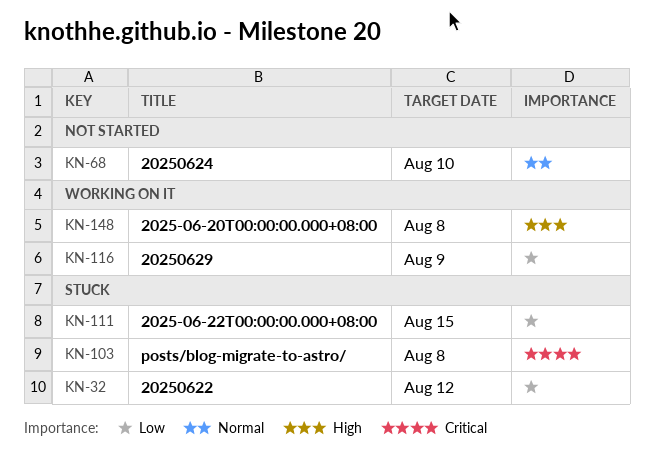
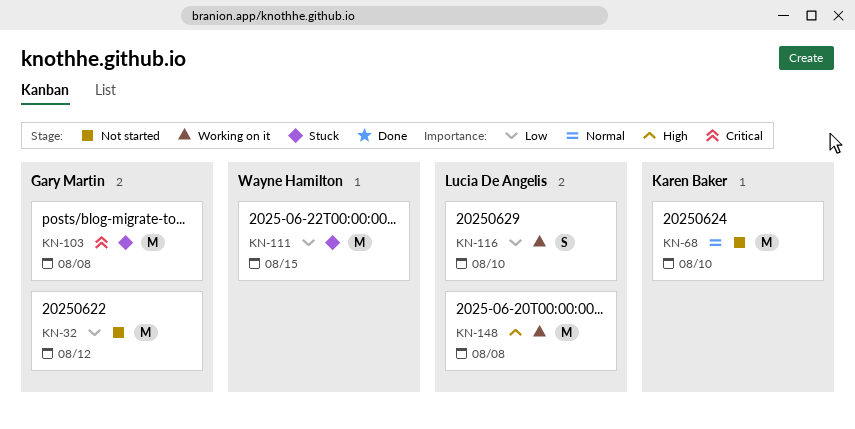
KN-32, status: Stuck -> Not started
KN-116, due: Aug 9 -> Aug 10

